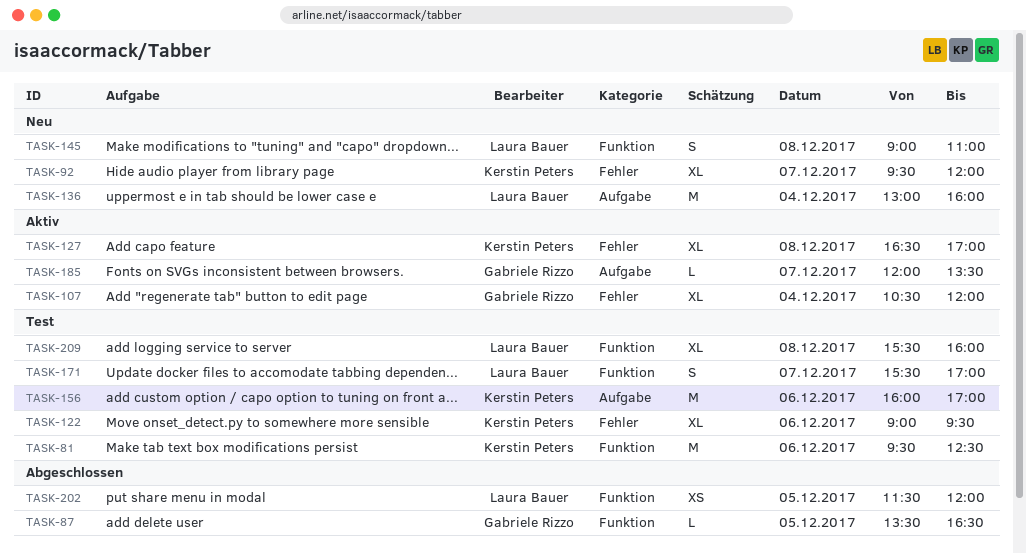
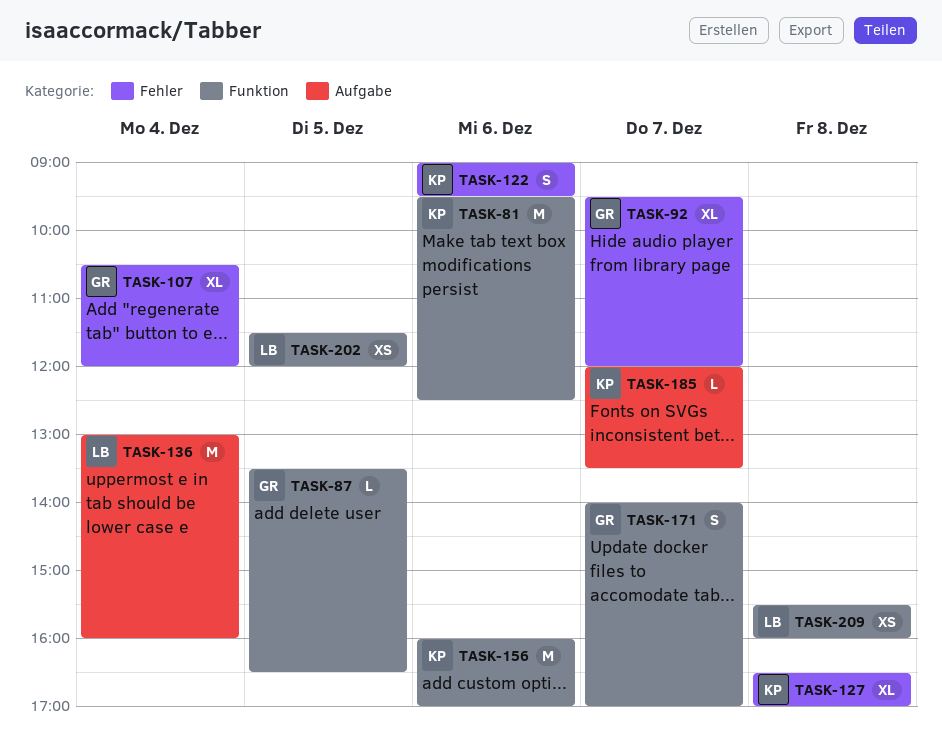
TASK-92, owner: Kerstin Peters -> Gabriele Rizzo
TASK-122, estimate: XL -> S
TASK-145: present -> none
TASK-156, label: Aufgabe -> Funktion
TASK-171, owner: Laura Bauer -> Gabriele Rizzo
TASK-171, begins: 15:30 -> 14:00
TASK-185, owner: Gabriele Rizzo -> Kerstin Peters
TASK-209, estimate: XL -> XS

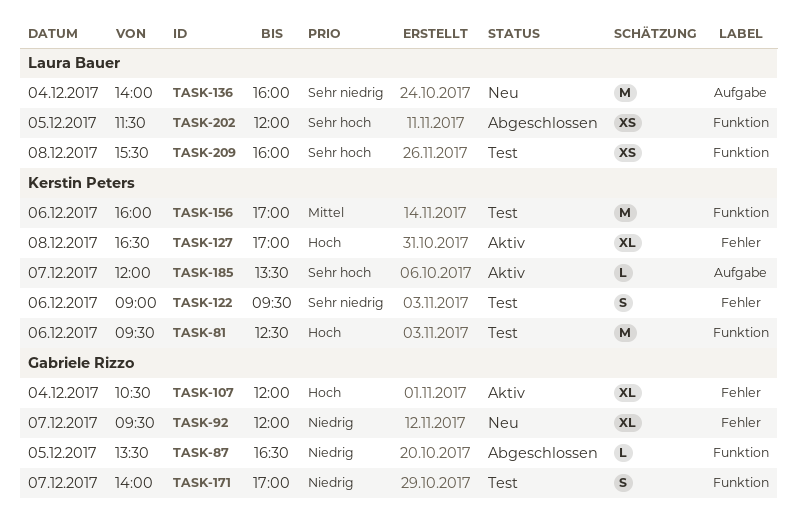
TASK-136, begins: 13:00 -> 14:00

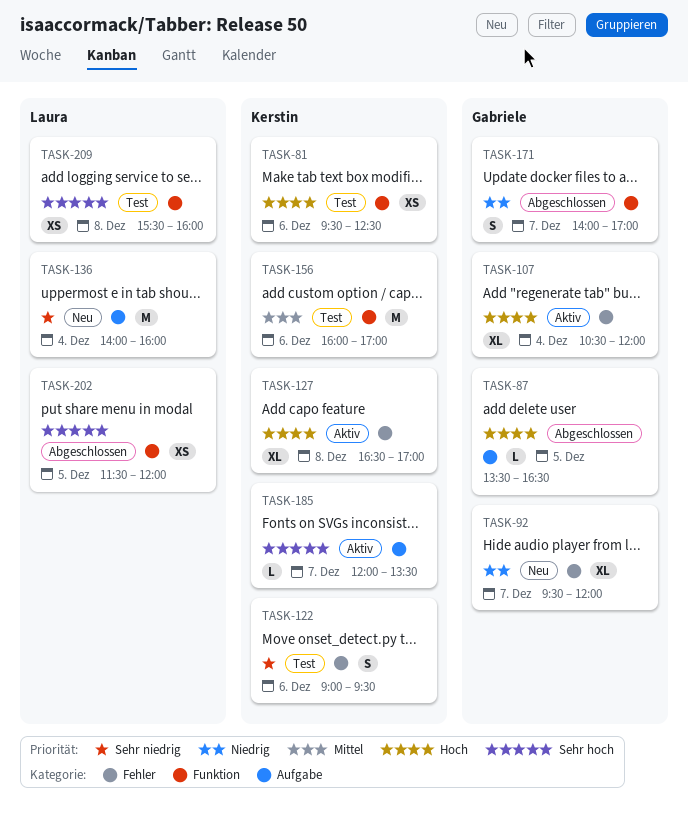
TASK-81, estimate: M -> XS
TASK-87, priority: Niedrig -> Hoch
TASK-87, label: Funktion -> Aufgabe
TASK-171, status: Test -> Abgeschlossen

